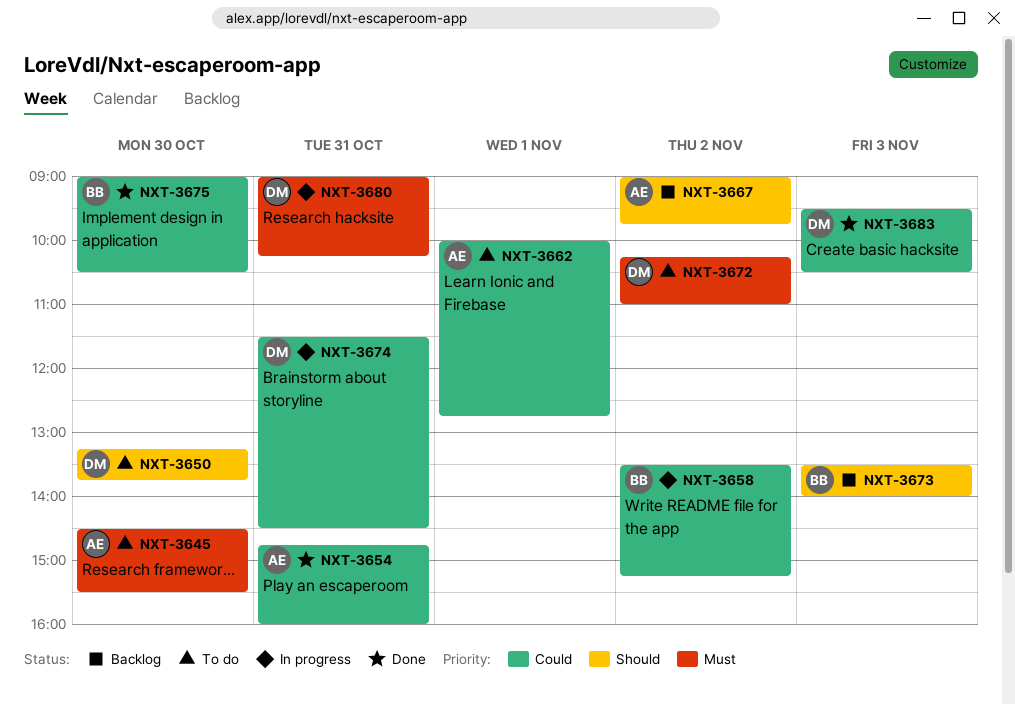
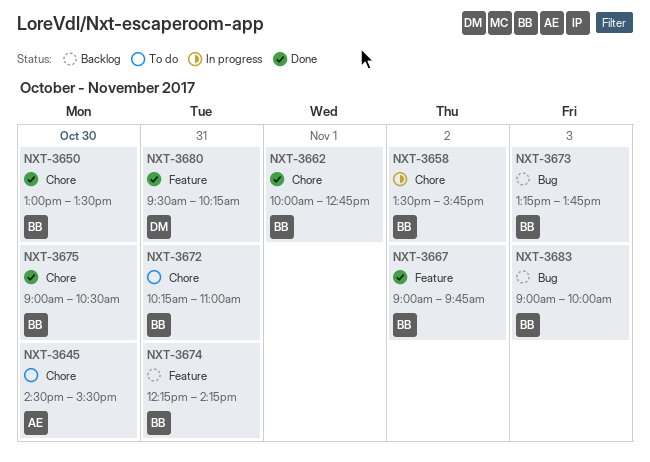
NXT-3650, status: To do -> Done
NXT-3650, owner: DM -> BB
NXT-3650, begins: 13:15 -> 13:00
NXT-3650, ends: 13:45 -> 13:30
NXT-3654: present -> none
NXT-3658, ends: 15:15 -> 15:45
NXT-3662, status: To do -> Done
NXT-3662, owner: AE -> BB
NXT-3667, status: Backlog -> Done
NXT-3667, owner: AE -> BB
NXT-3672, owner: DM -> BB
NXT-3672, day: Nov 2 -> Oct 31
NXT-3673, begins: 13:30 -> 13:15
NXT-3673, ends: 14:00 -> 13:45
NXT-3674, status: In progress -> Backlog
NXT-3674, owner: DM -> BB
NXT-3674, begins: 11:30 -> 12:15
NXT-3674, ends: 14:30 -> 14:15
NXT-3680, status: In progress -> Done
NXT-3680, begins: 09:00 -> 09:30
NXT-3683, status: Done -> Backlog
NXT-3683, owner: DM -> BB
NXT-3683, begins: 09:30 -> 09:00
NXT-3683, ends: 10:30 -> 10:00

